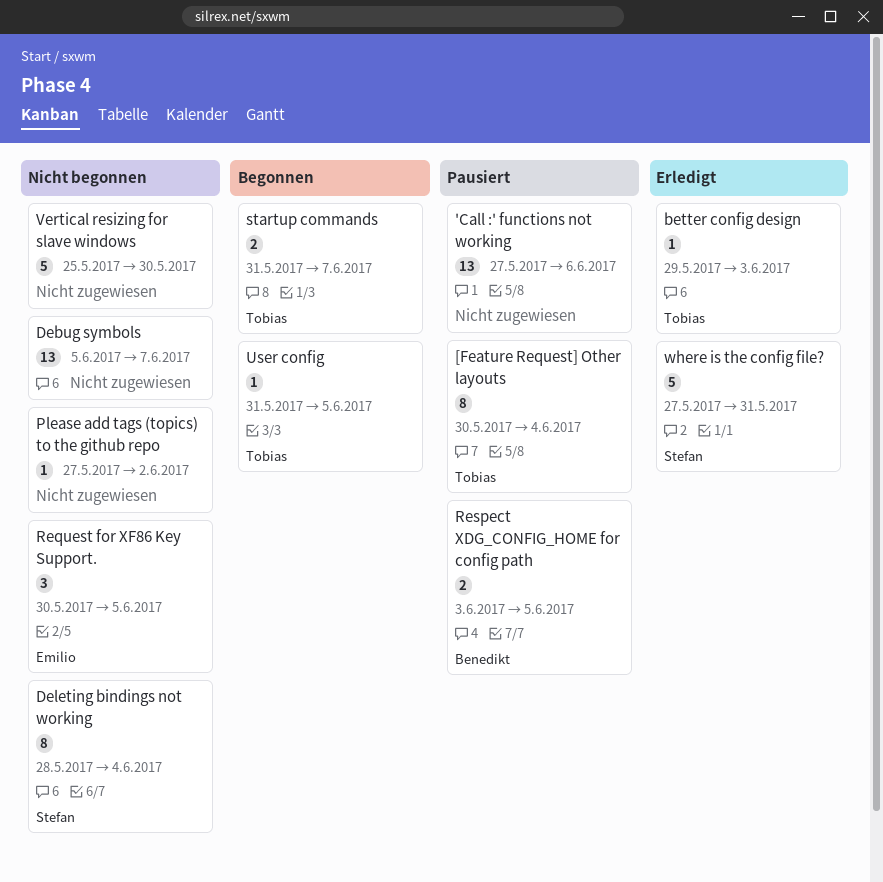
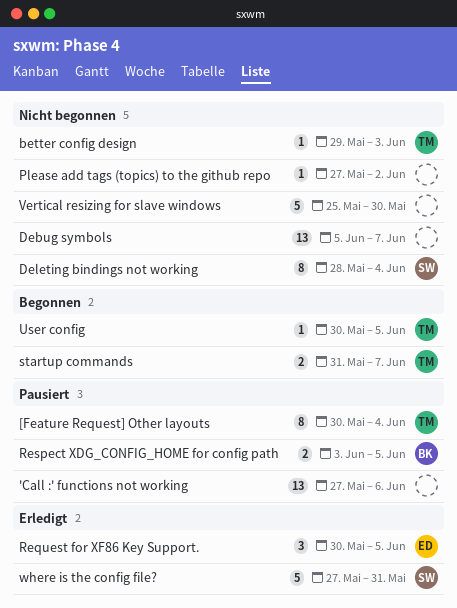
better config design, status: Erledigt -> Nicht begonnen
Request for XF86 Key Support., status: Nicht begonnen -> Erledigt
User config, start: May 31 -> May 30

